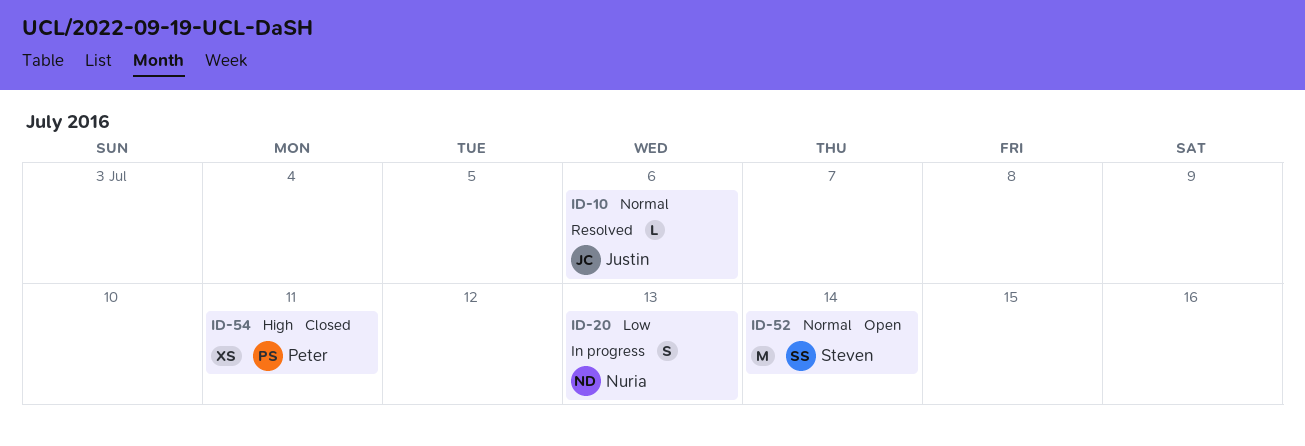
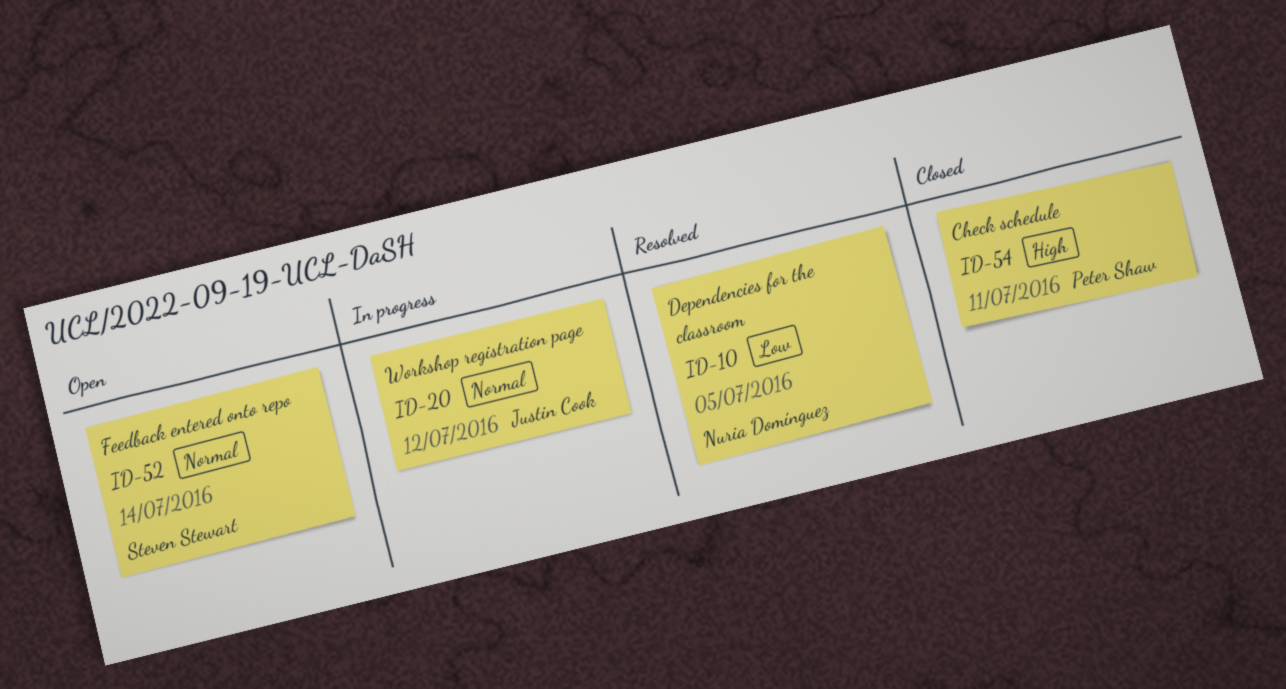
ID-10, owner: Justin Cook -> Nuria Domínguez
ID-10, priority: Normal -> Low
ID-10, due: Jul 6 -> Jul 5
ID-20, owner: Nuria Domínguez -> Justin Cook
ID-20, priority: Low -> Normal
ID-20, due: Jul 13 -> Jul 12

